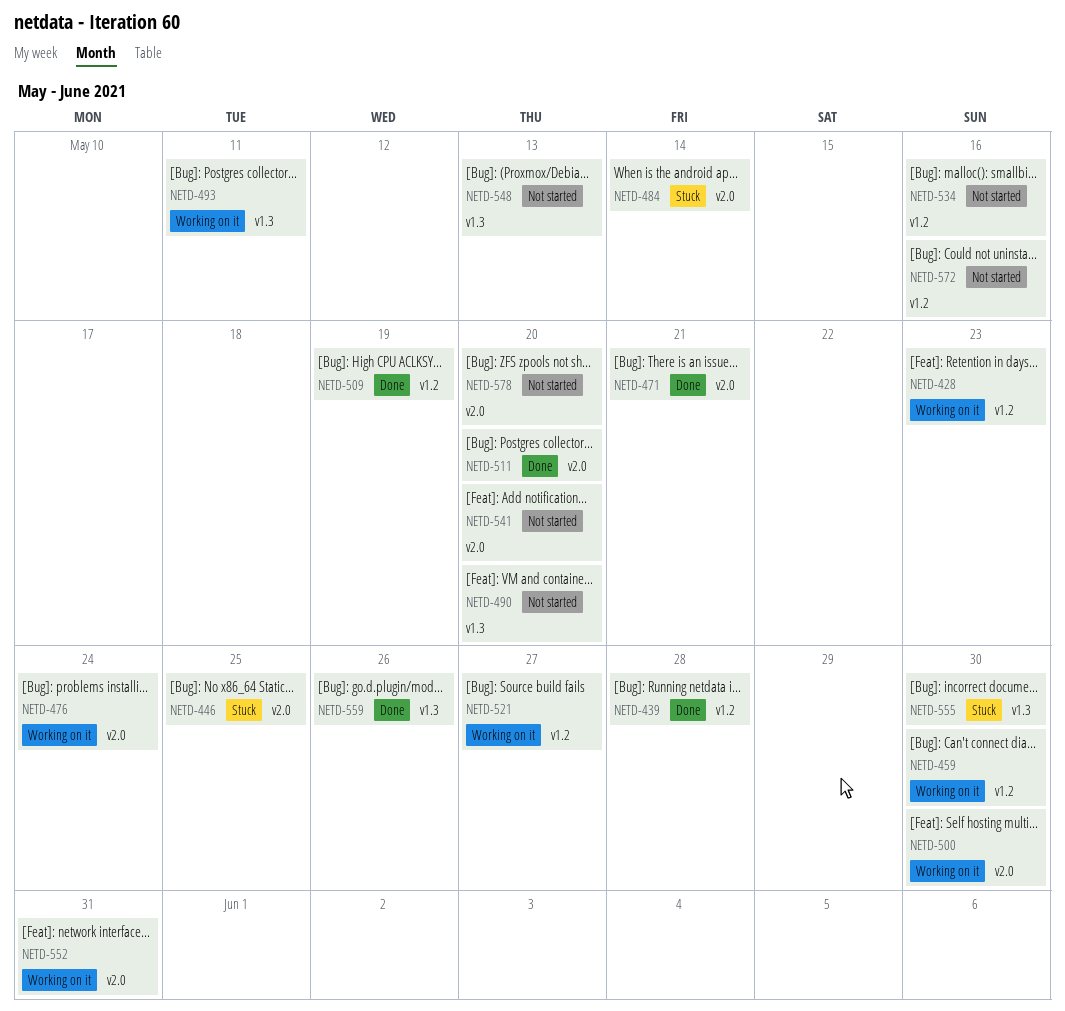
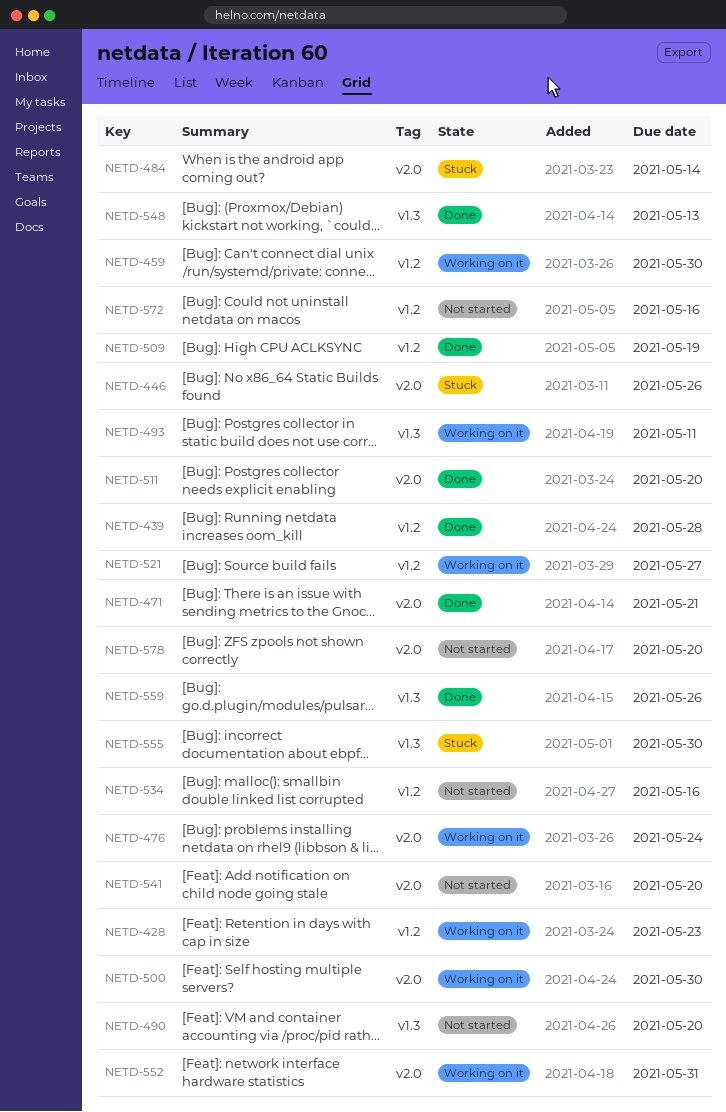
NETD-446, due: May 25 -> May 26
NETD-548, status: Not started -> Done

